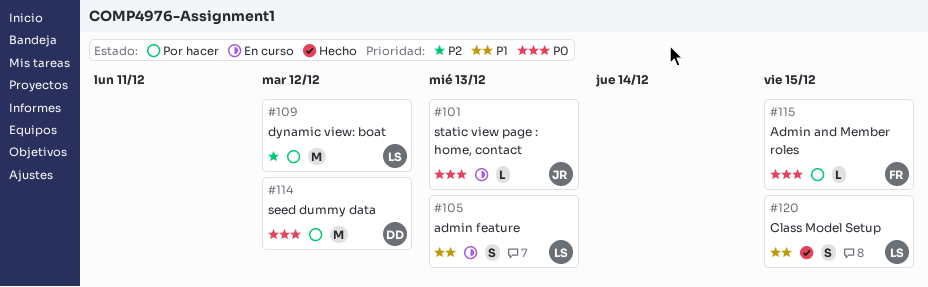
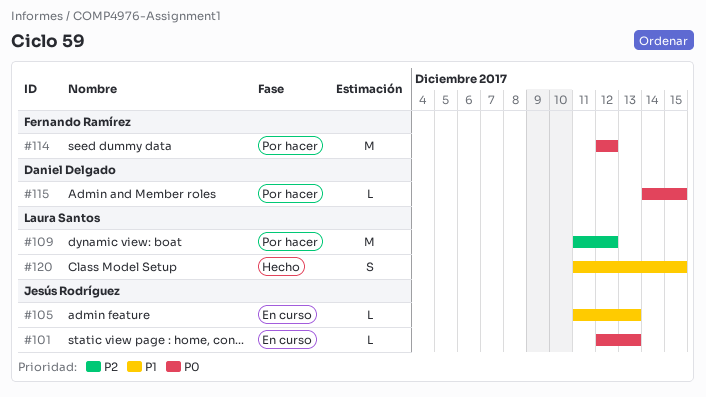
#105, owner: Laura Santos -> Jesús Rodríguez
#105, estimate: S -> L
#114, owner: Daniel Delgado -> Fernando Ramírez
#115, owner: Fernando Ramírez -> Daniel Delgado

